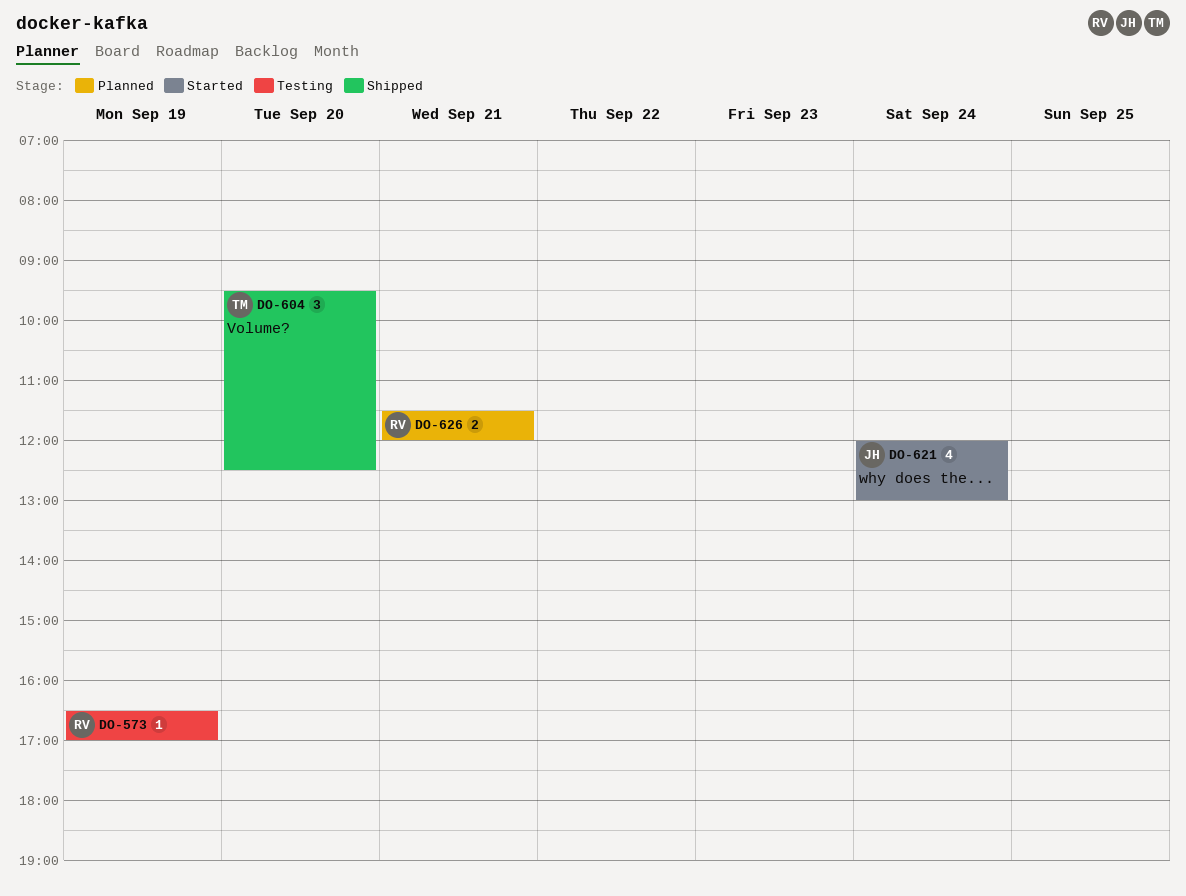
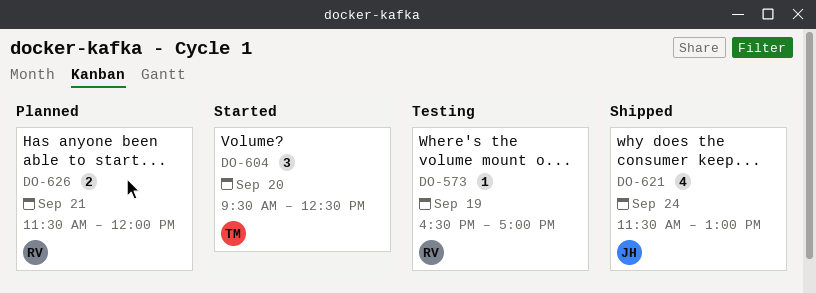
DO-604, status: Shipped -> Started
DO-621, status: Started -> Shipped
DO-621, begins: 12:00 -> 11:30

